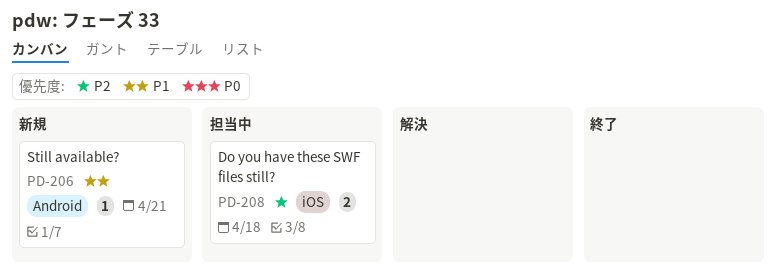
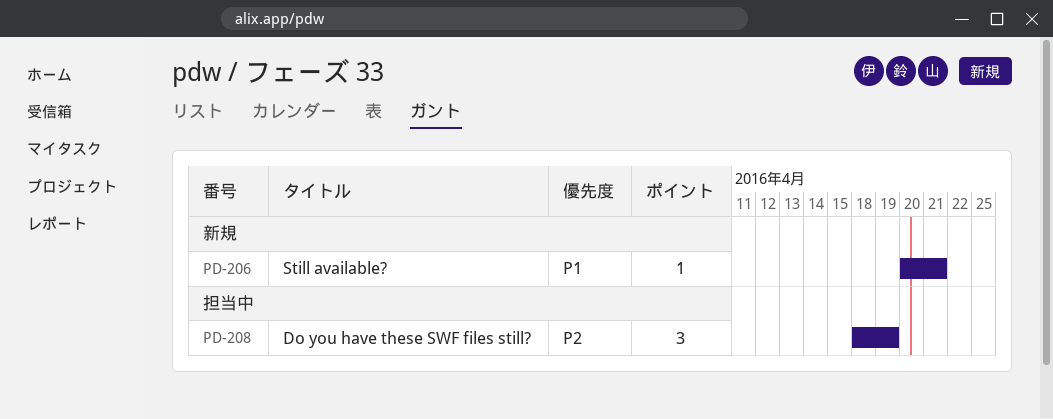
PD-208, estimate: 2 -> 3
PD-208, due: Apr 18 -> Apr 19

